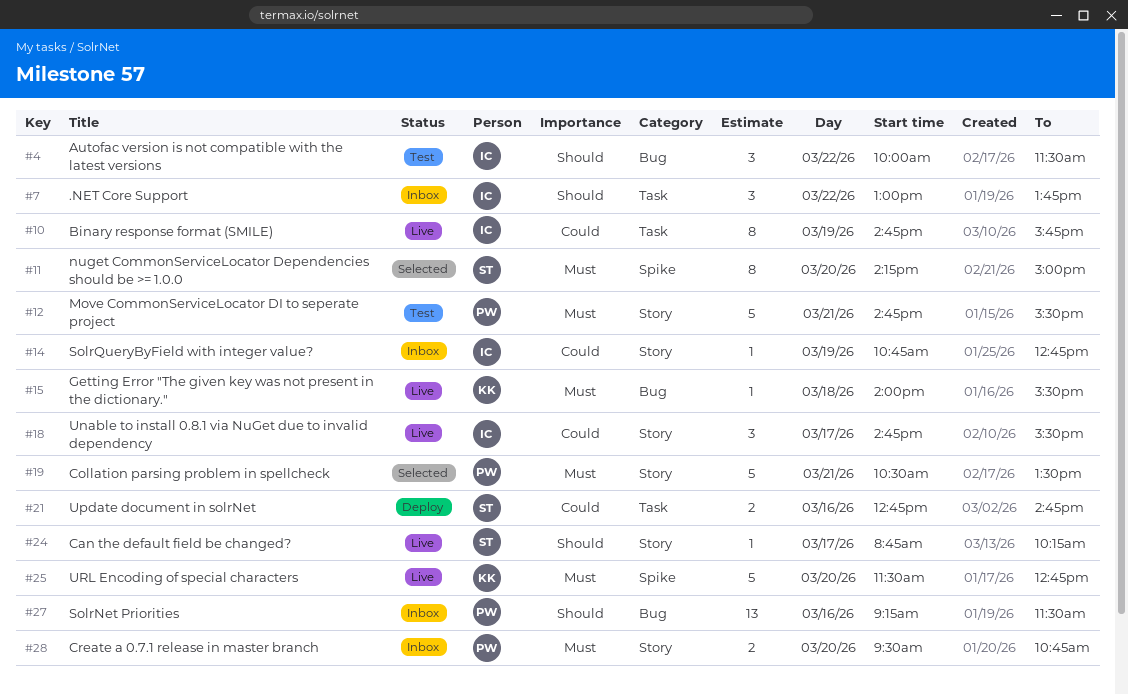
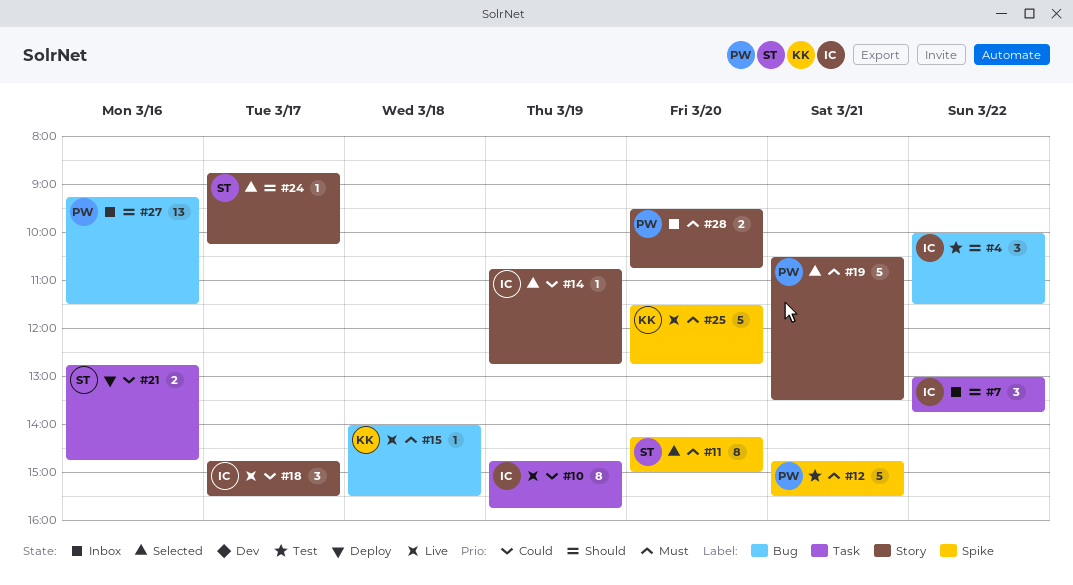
#12, label: Story -> Spike
#14, status: Inbox -> Selected
#24, status: Live -> Selected

